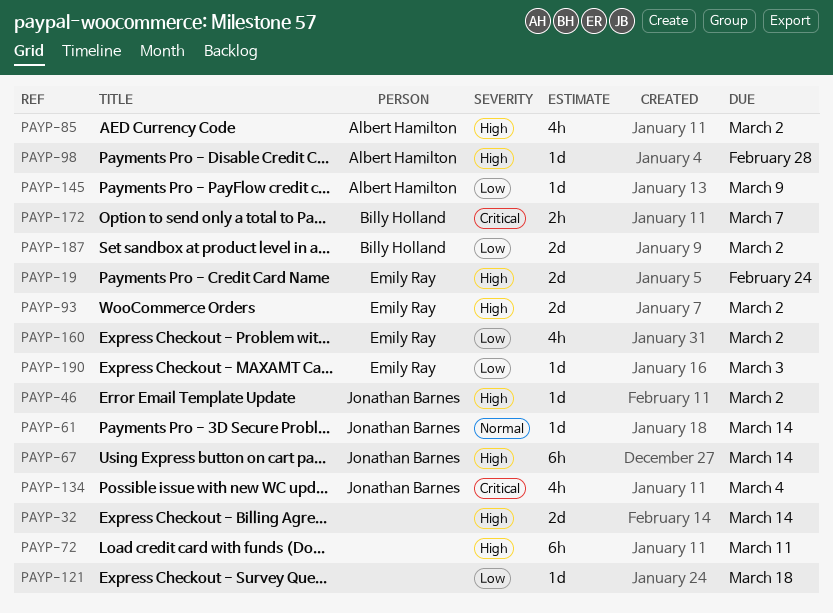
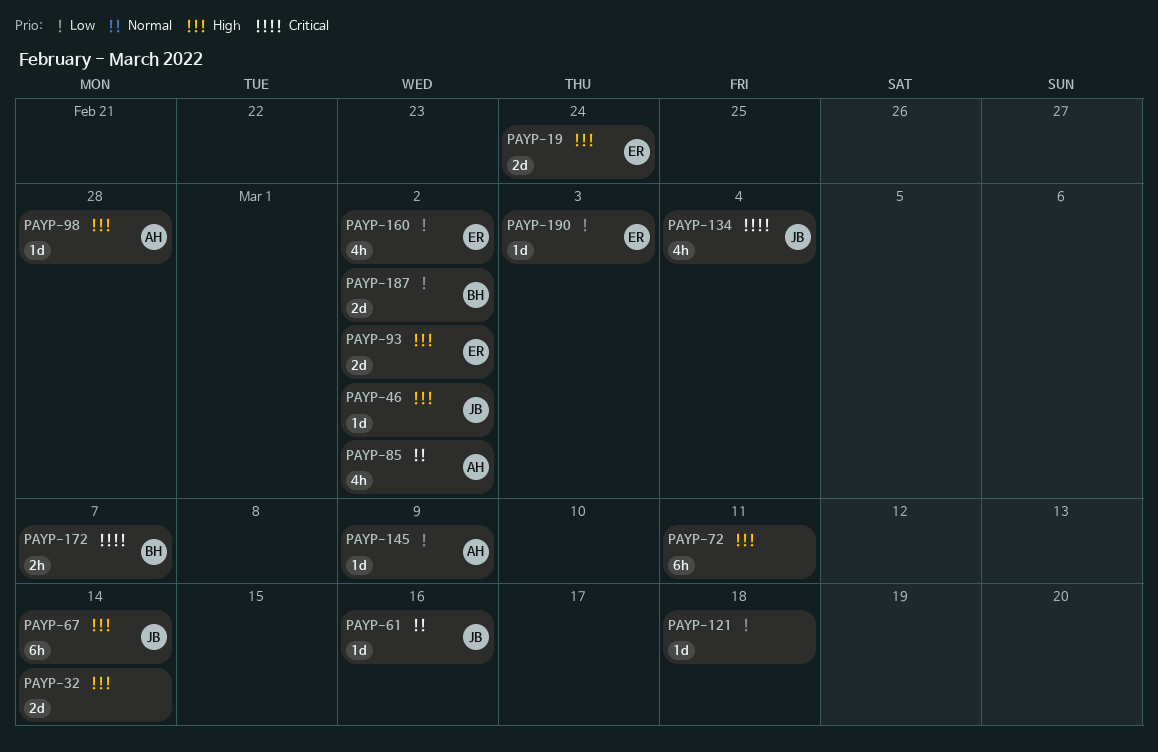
PAYP-61, due: Mar 14 -> Mar 16
PAYP-85, priority: High -> Normal

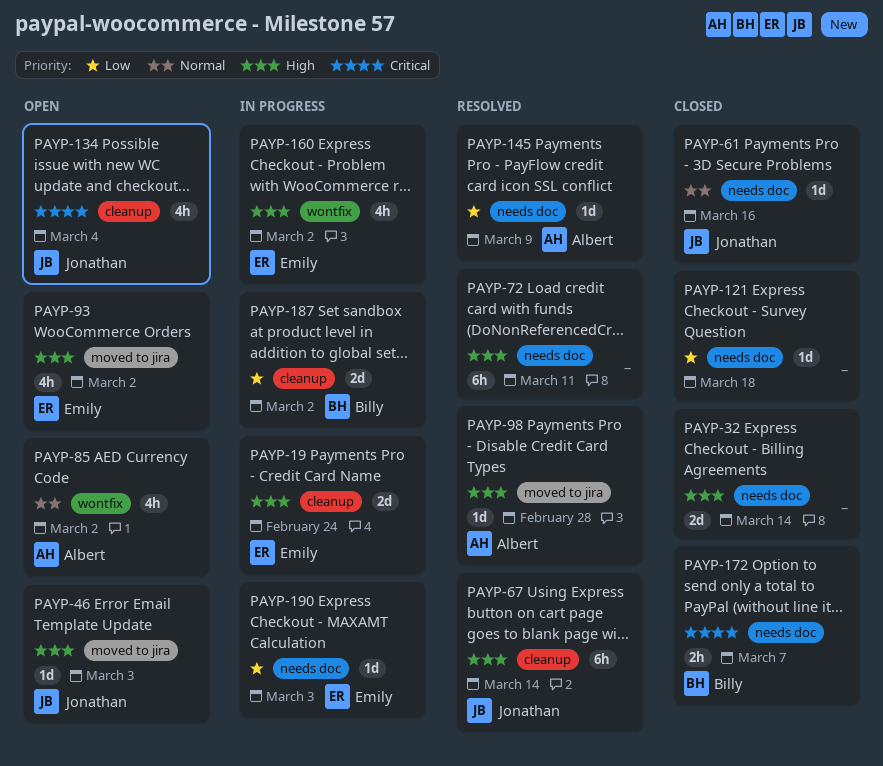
PAYP-46, due: Mar 2 -> Mar 3
PAYP-93, estimate: 2d -> 4h
PAYP-160, priority: Low -> High

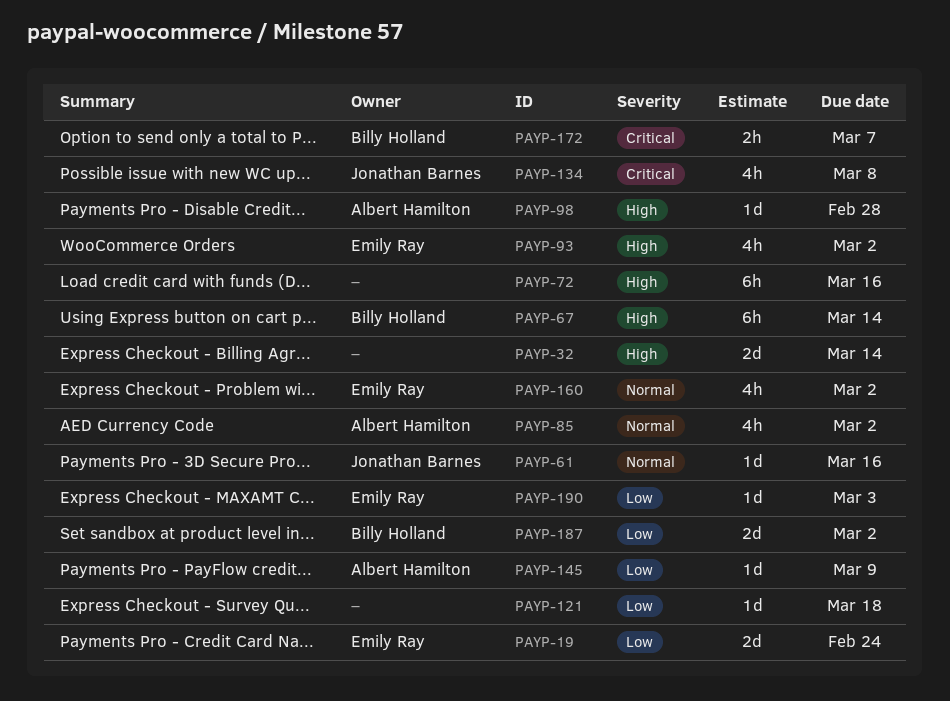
PAYP-19, priority: High -> Low
PAYP-46: present -> none
PAYP-67, owner: Jonathan Barnes -> Billy Holland
PAYP-72, due: Mar 11 -> Mar 16
PAYP-134, due: Mar 4 -> Mar 8
PAYP-160, priority: High -> Normal

